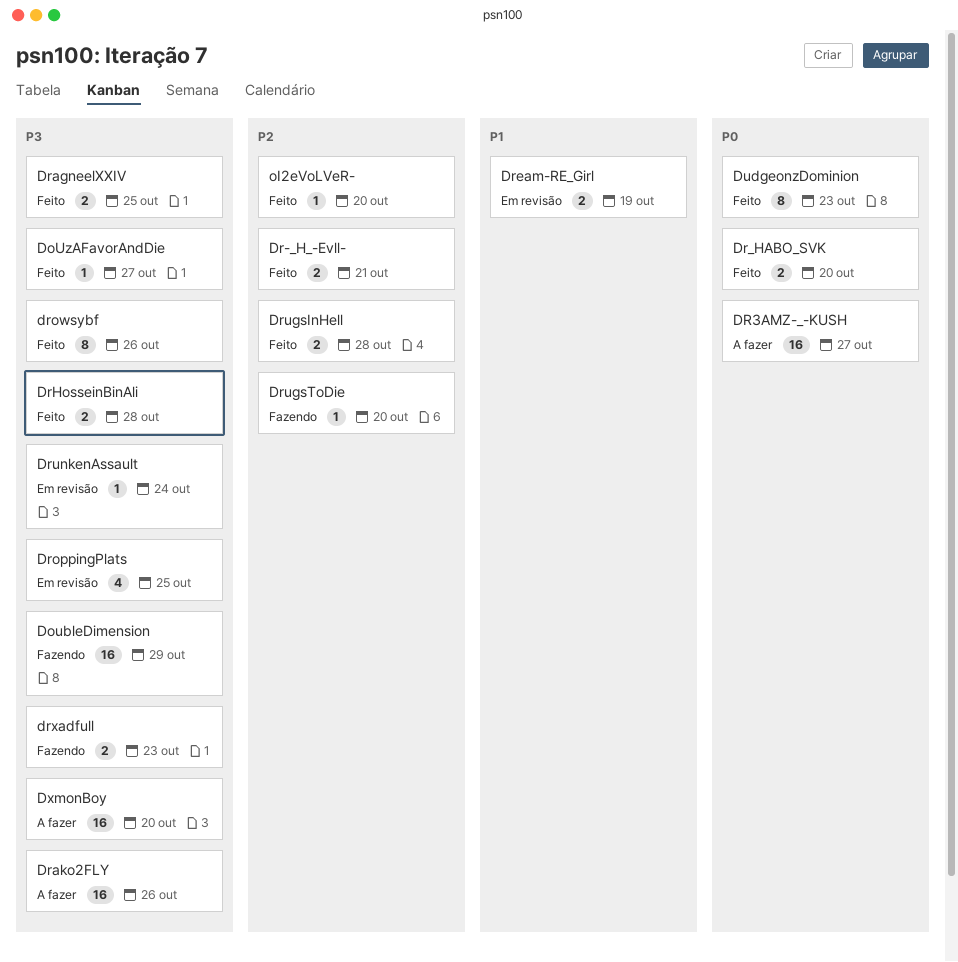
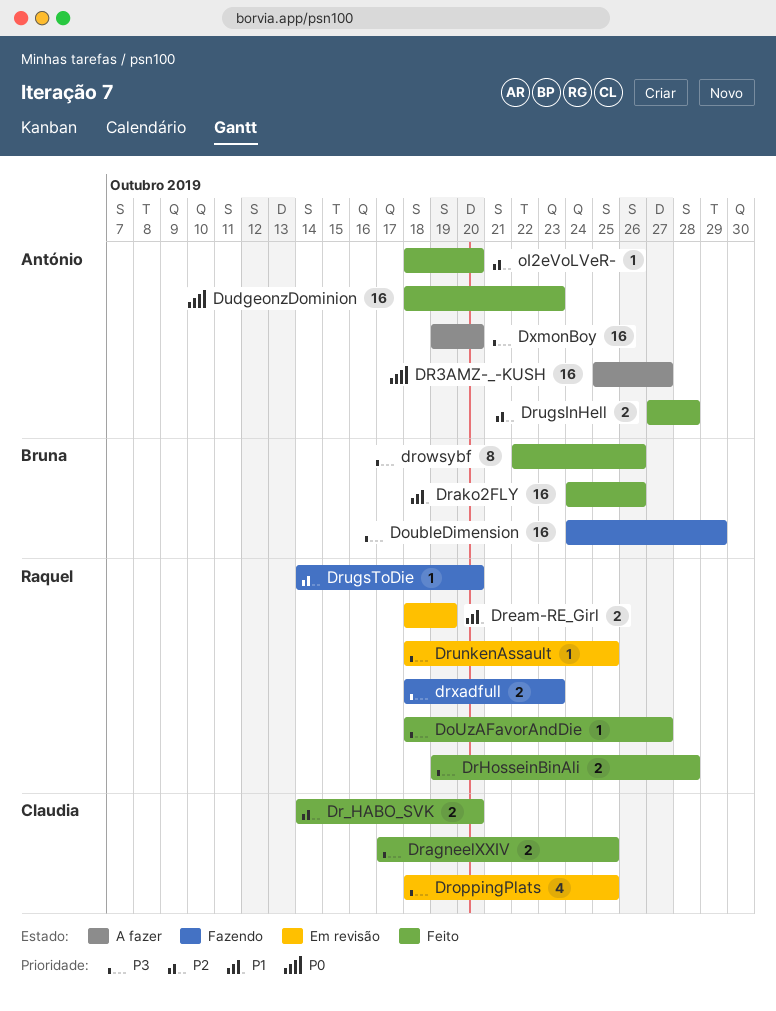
Dr-_H_-Evll-: present -> none
Dr_HABO_SVK, priority: P0 -> P2
Drako2FLY, status: A fazer -> Feito
Drako2FLY, priority: P3 -> P1
DrunkenAssault, due: Oct 24 -> Oct 25
DudgeonzDominion, estimate: 8 -> 16

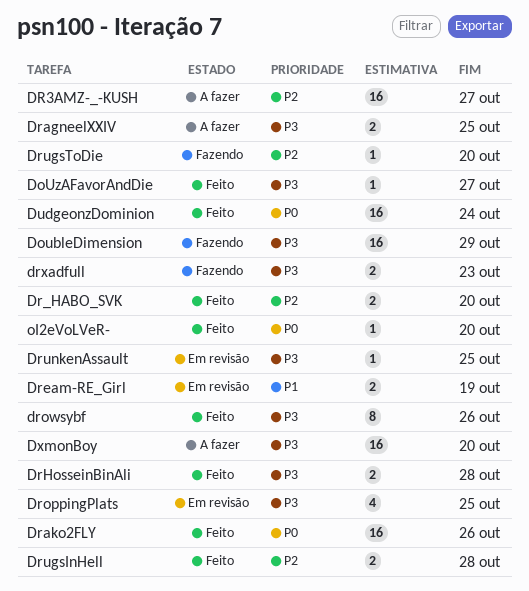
DR3AMZ-_-KUSH, priority: P0 -> P2
DragneelXXIV, status: Feito -> A fazer
Drako2FLY, priority: P1 -> P0
DudgeonzDominion, due: Oct 23 -> Oct 24
oI2eVoLVeR-, priority: P2 -> P0

